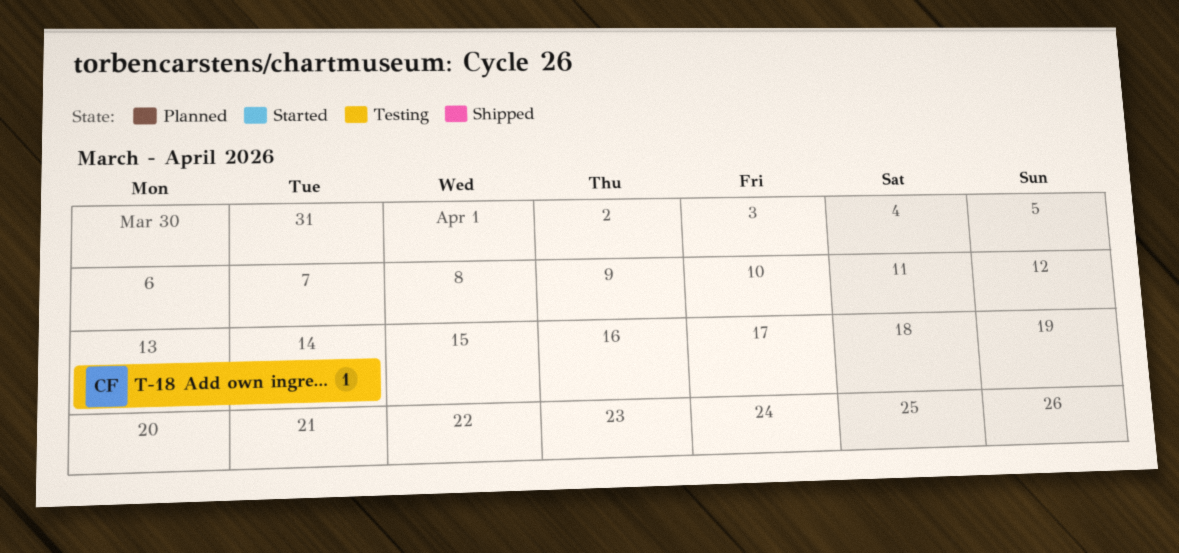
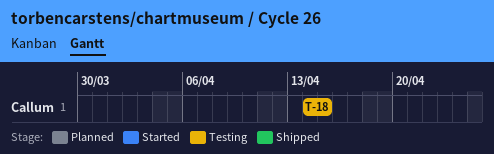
T-18, start: Apr 13 -> Apr 14
T-18, due: Apr 14 -> Apr 15

